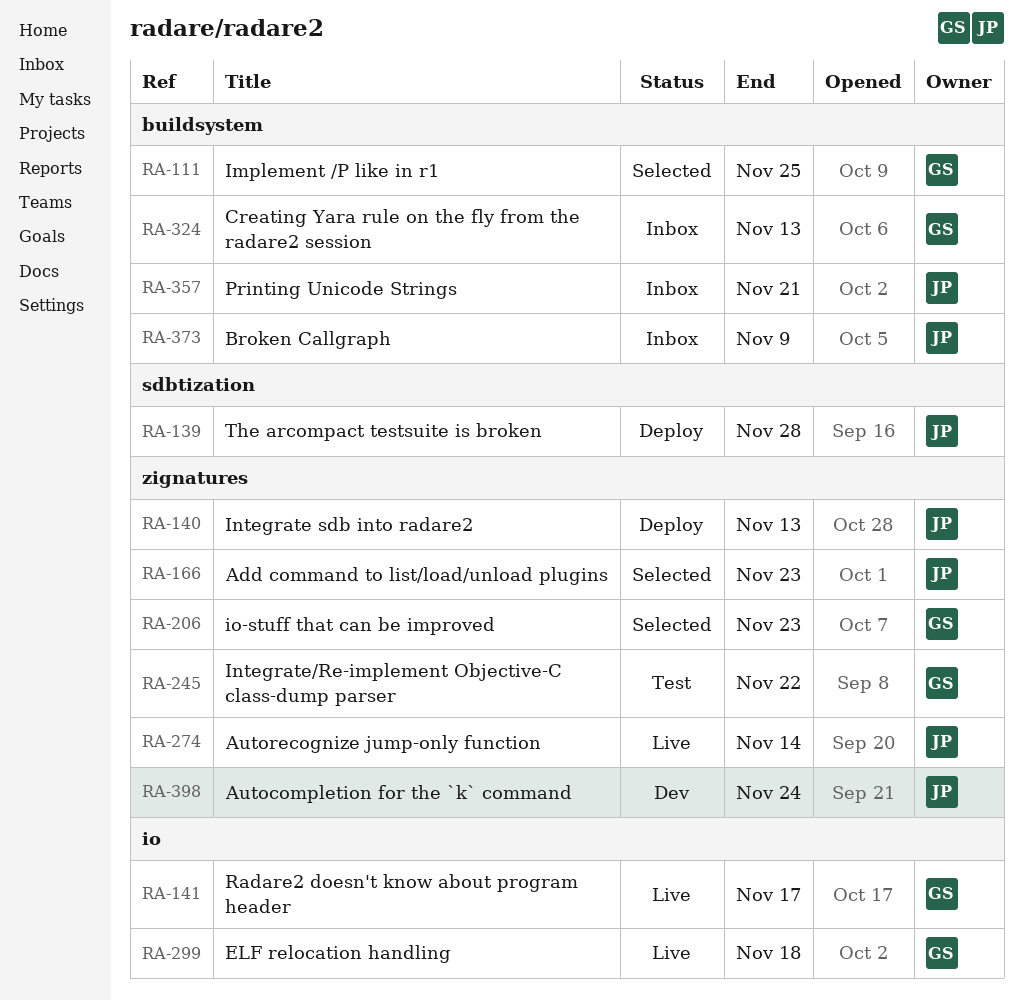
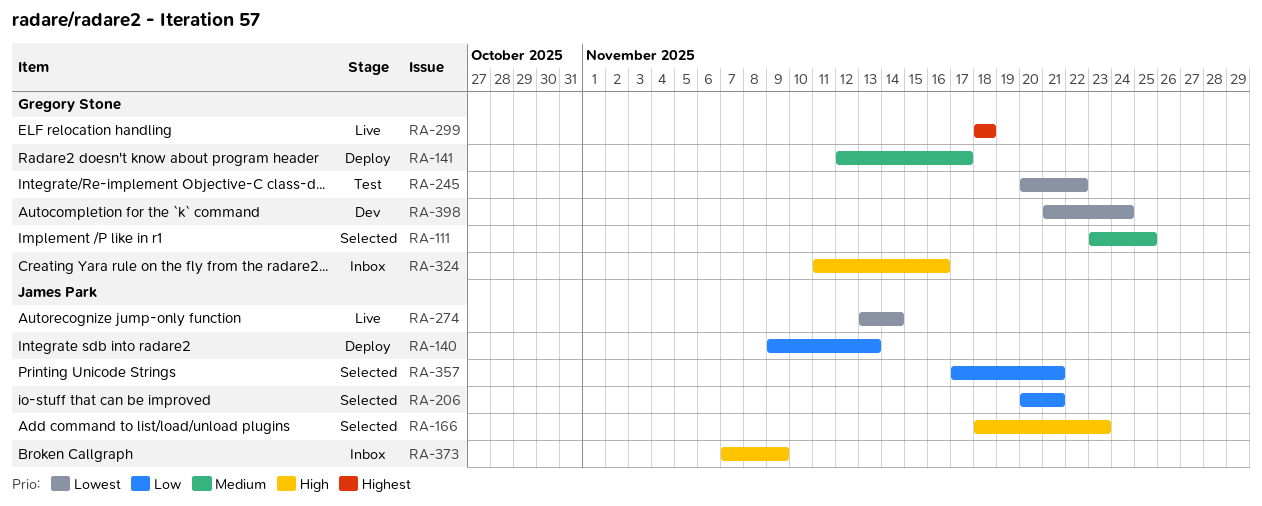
RA-139: present -> none
RA-141, status: Live -> Deploy
RA-206, owner: Gregory Stone -> James Park
RA-206, due: Nov 23 -> Nov 21
RA-324, due: Nov 13 -> Nov 16
RA-357, status: Inbox -> Selected
RA-398, owner: James Park -> Gregory Stone

